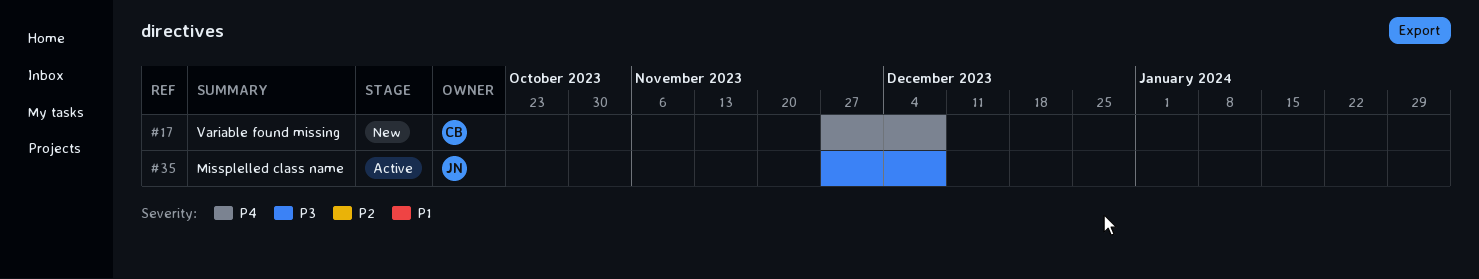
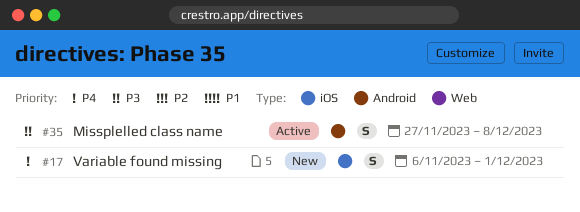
#17, start: Nov 27 -> Nov 6
#17, due: Dec 8 -> Dec 1

